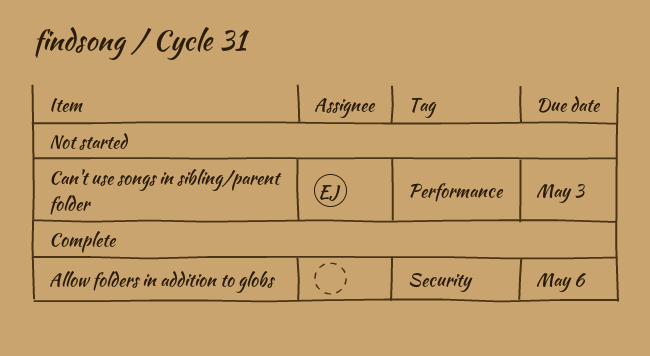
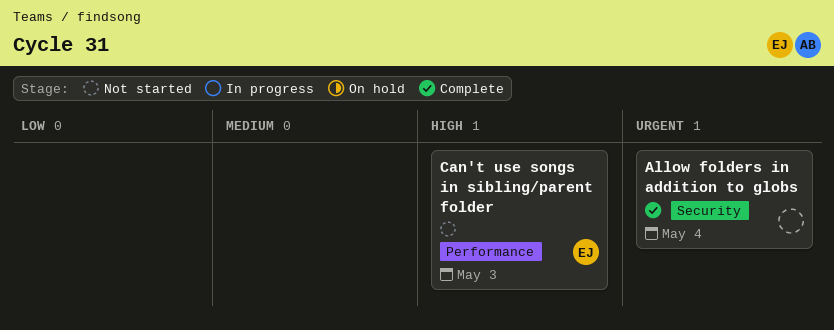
Allow folders in addition to globs, due: May 6 -> May 4

